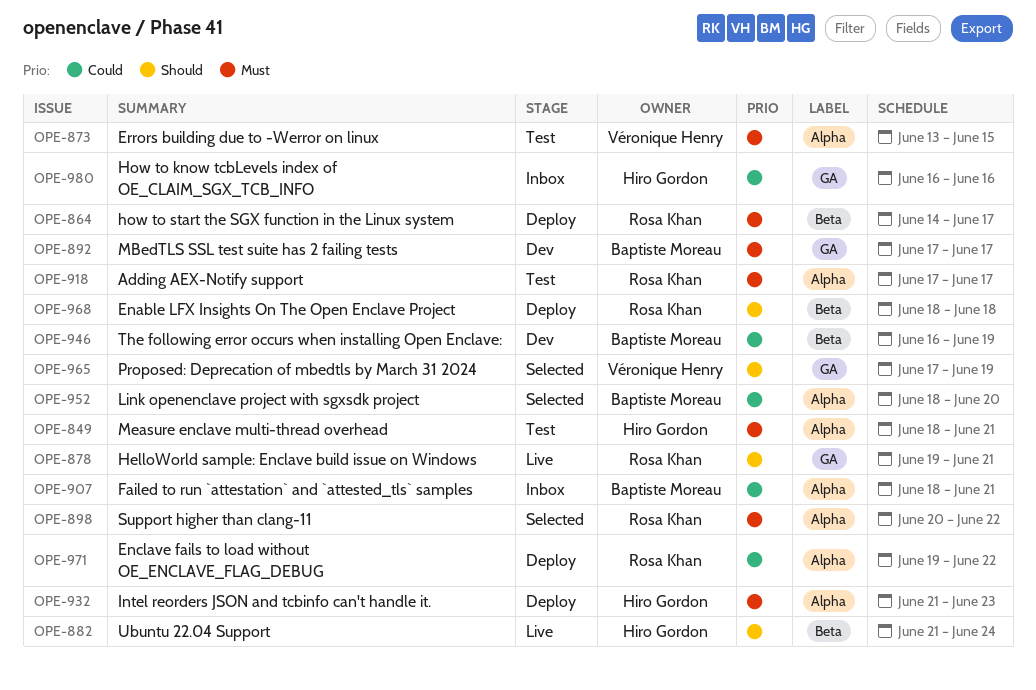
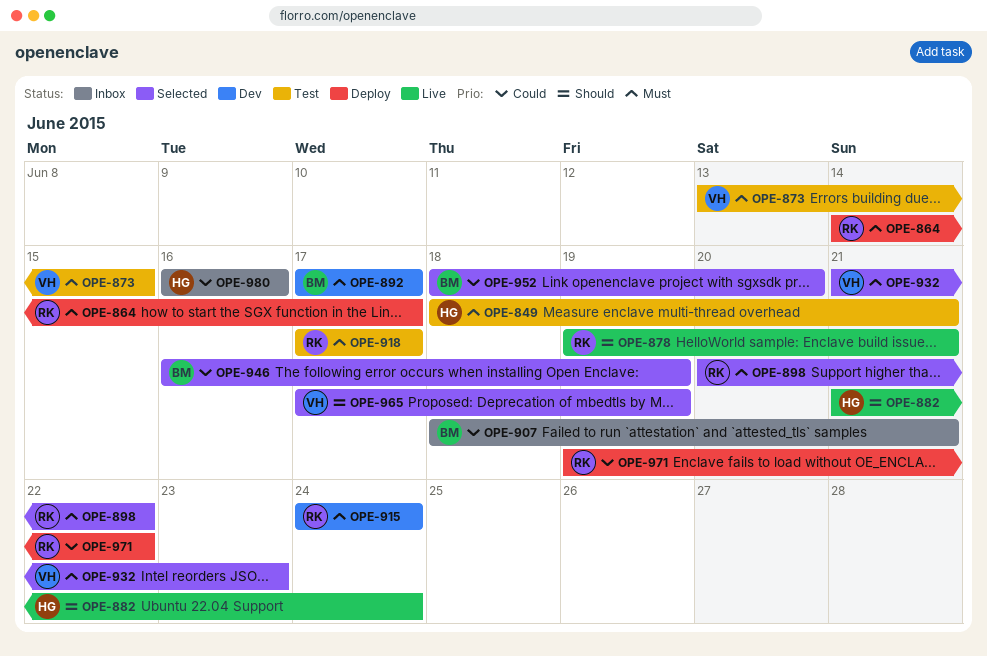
OPE-915: none -> present
OPE-932, status: Deploy -> Selected
OPE-932, owner: Hiro Gordon -> Véronique Henry
OPE-946, status: Dev -> Selected
OPE-968: present -> none

